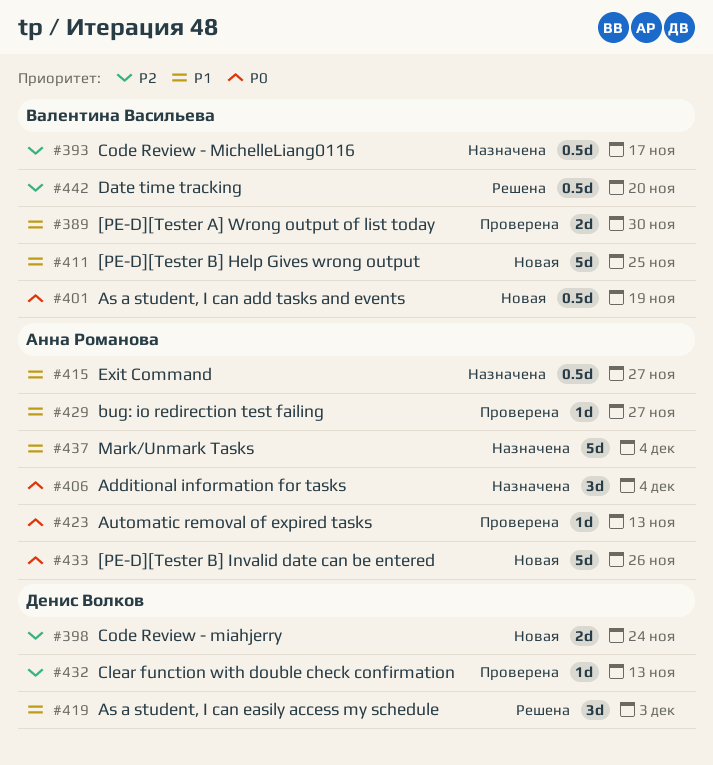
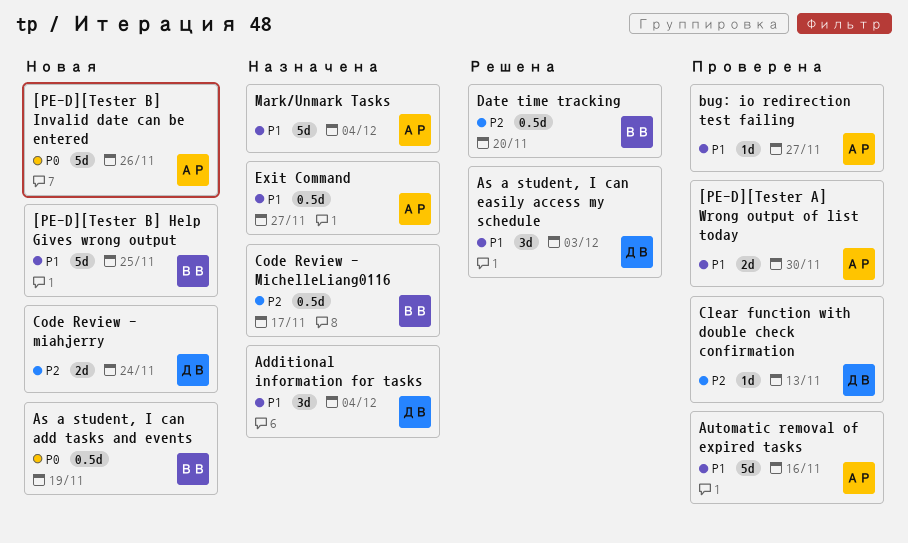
[PE-D][Tester A] Wrong output of list today, owner: Валентина Васильева -> Анна Романова
Additional information for tasks, owner: Анна Романова -> Денис Волков
Additional information for tasks, priority: P0 -> P1
Automatic removal of expired tasks, priority: P0 -> P1
Automatic removal of expired tasks, estimate: 1d -> 5d
Automatic removal of expired tasks, due: Nov 13 -> Nov 16

